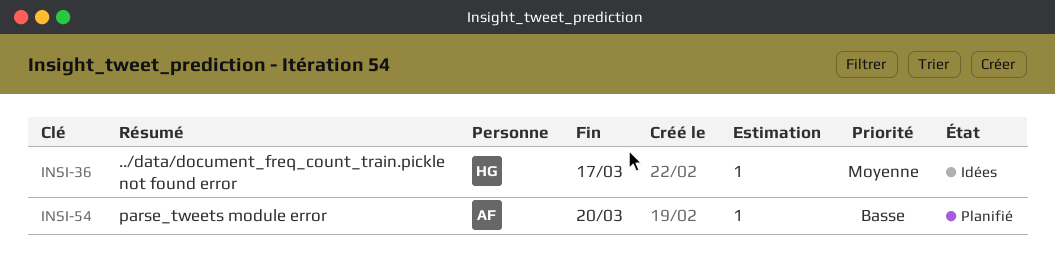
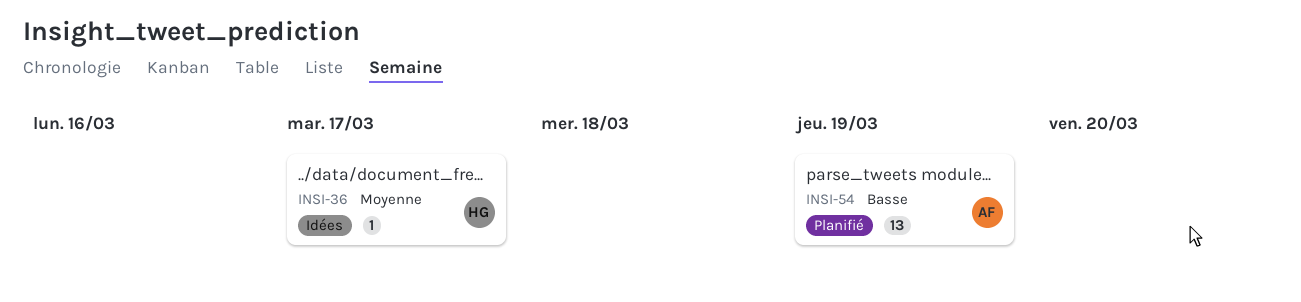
INSI-54, estimate: 1 -> 13
INSI-54, due: Mar 20 -> Mar 19

